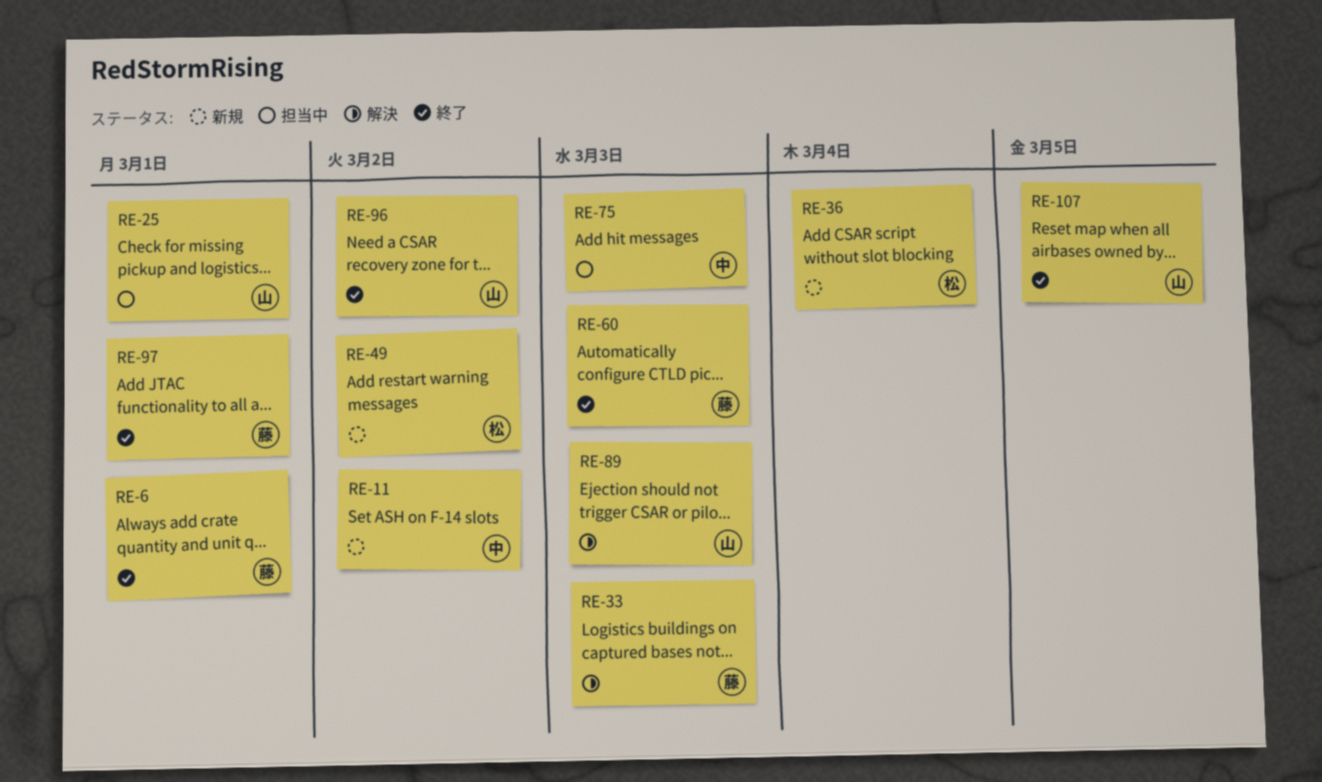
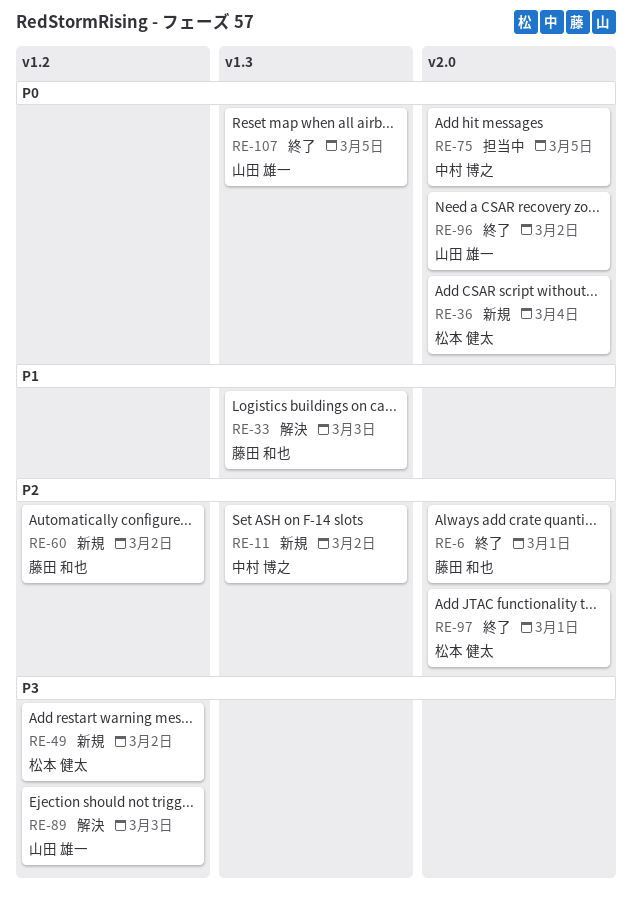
RE-25: present -> none
RE-60, status: 終了 -> 新規
RE-60, due: Mar 3 -> Mar 2
RE-75, due: Mar 3 -> Mar 5
RE-97, owner: 藤田 和也 -> 松本 健太

